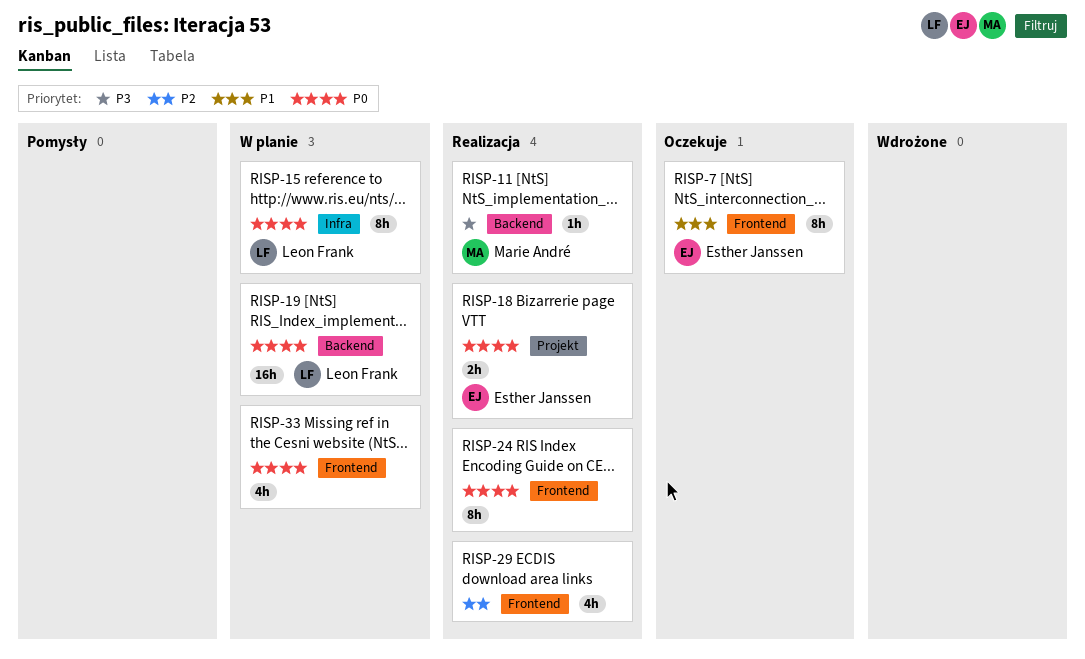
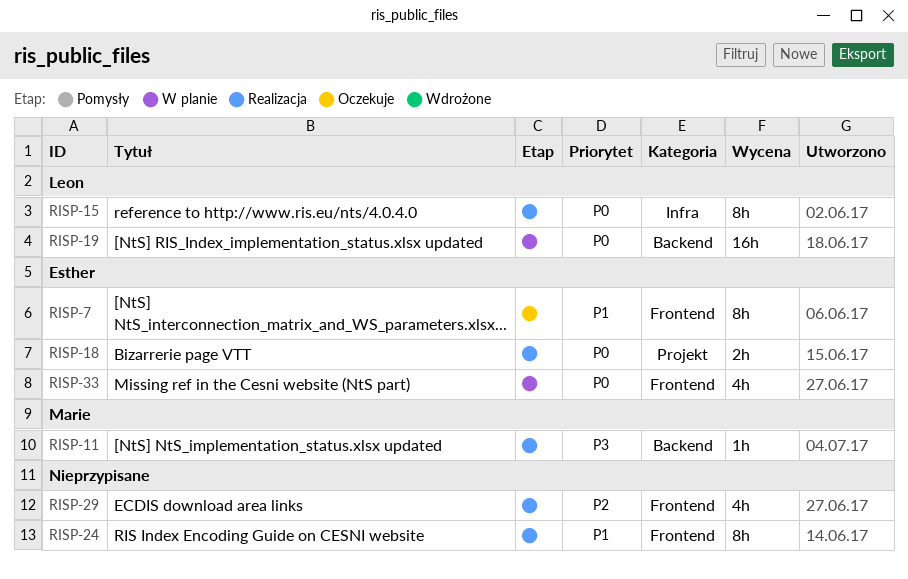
RISP-15, status: W planie -> Realizacja
RISP-24, priority: P0 -> P1
RISP-33, owner: none -> Esther Janssen

